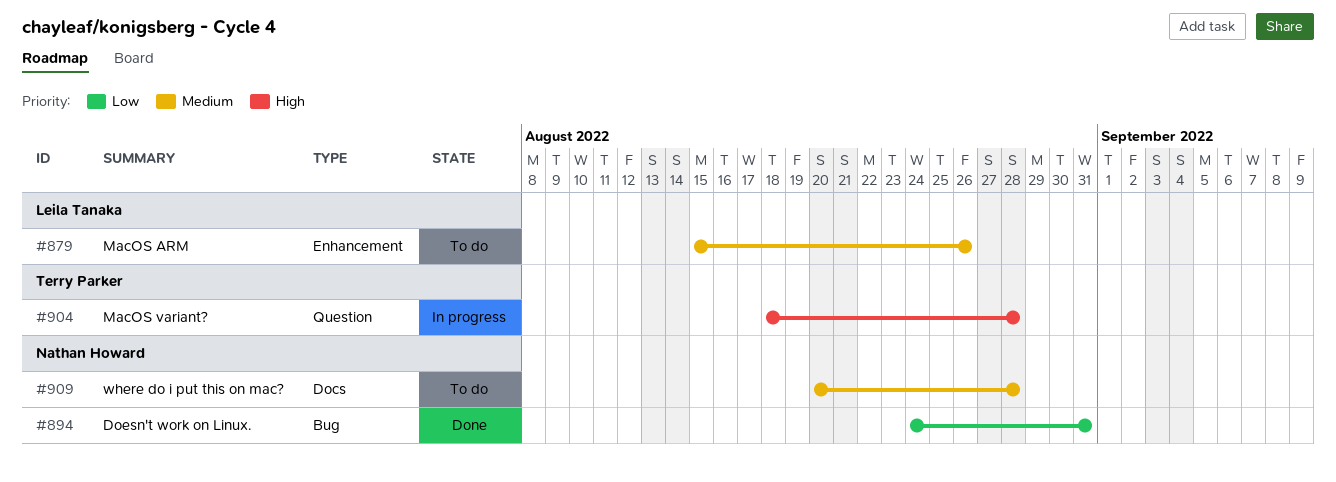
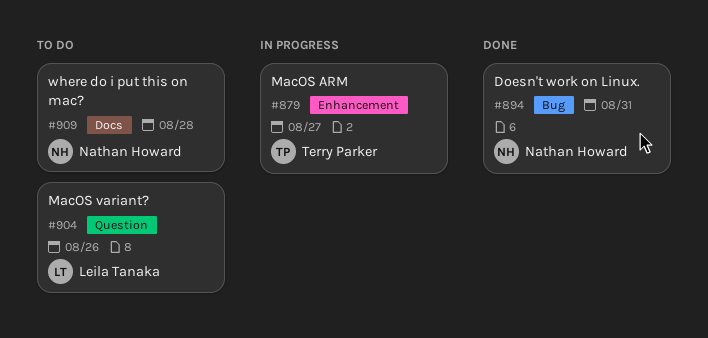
#879, status: To do -> In progress
#879, owner: Leila Tanaka -> Terry Parker
#879, due: Aug 26 -> Aug 27
#904, status: In progress -> To do
#904, owner: Terry Parker -> Leila Tanaka
#904, due: Aug 28 -> Aug 26

